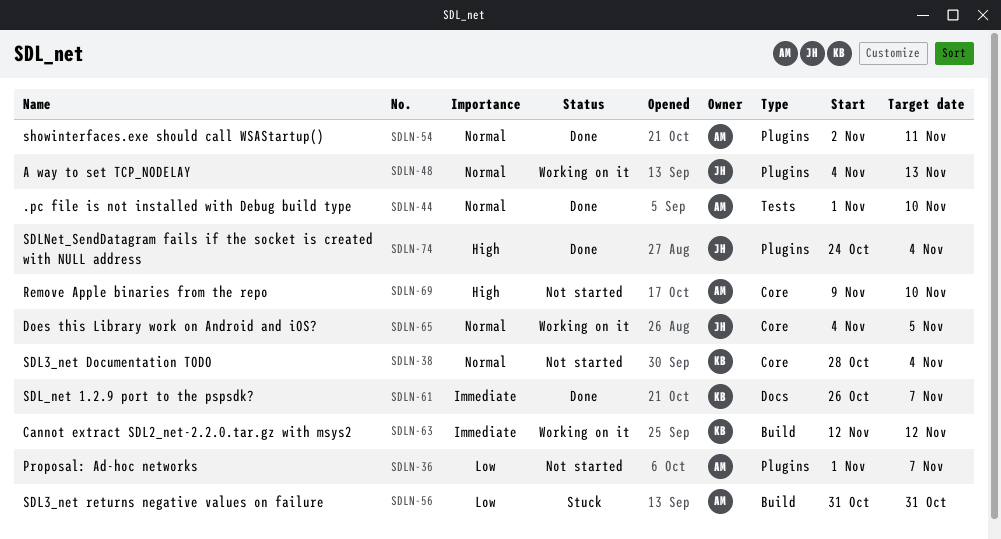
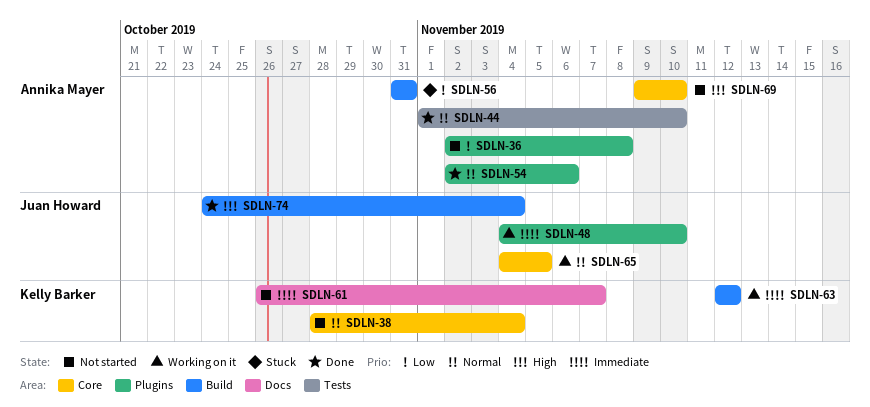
SDLN-36, start: Nov 1 -> Nov 2
SDLN-36, due: Nov 7 -> Nov 8
SDLN-48, priority: Normal -> Immediate
SDLN-48, due: Nov 13 -> Nov 10
SDLN-54, due: Nov 11 -> Nov 6
SDLN-61, status: Done -> Not started
SDLN-74, label: Plugins -> Build

